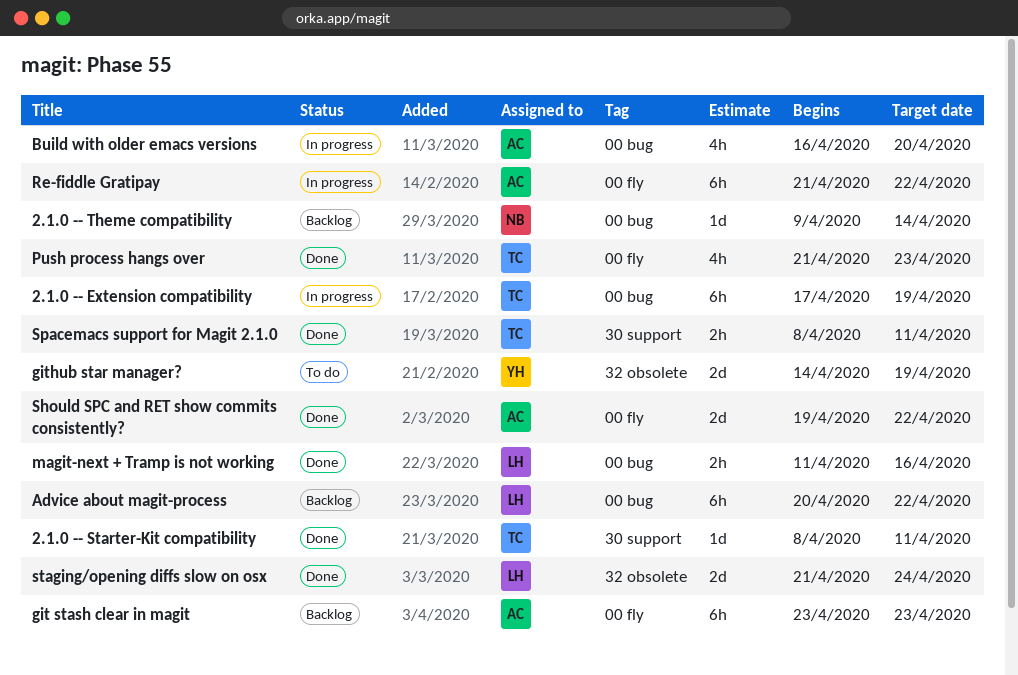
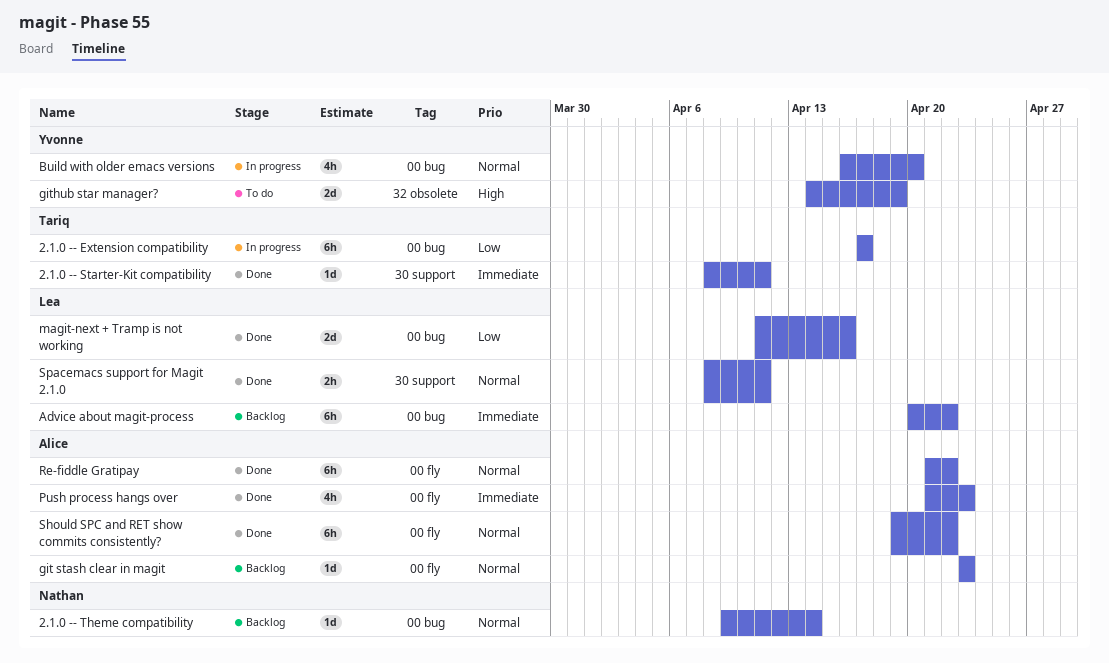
2.1.0 -- Extension compatibility, due: Apr 19 -> Apr 17
Build with older emacs versions, owner: Alice -> Yvonne
git stash clear in magit, estimate: 6h -> 1d
magit-next + Tramp is not working, estimate: 2h -> 2d
Push process hangs over, owner: Tariq -> Alice
Re-fiddle Gratipay, status: In progress -> Done
Should SPC and RET show commits consistently?, estimate: 2d -> 6h
Spacemacs support for Magit 2.1.0, owner: Tariq -> Lea
staging/opening diffs slow on osx: present -> none

